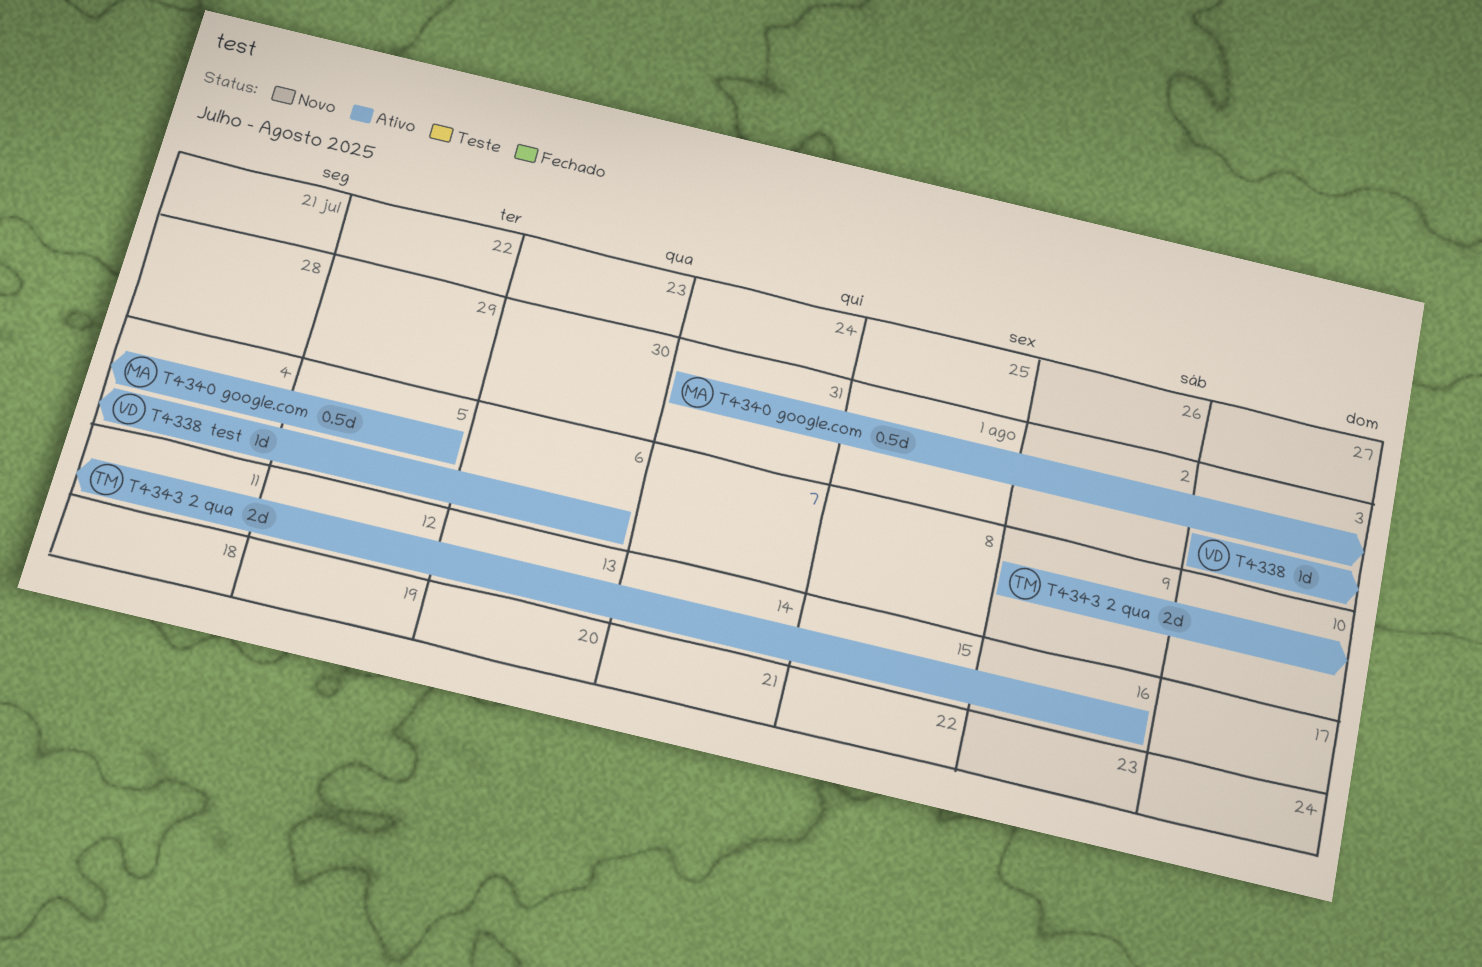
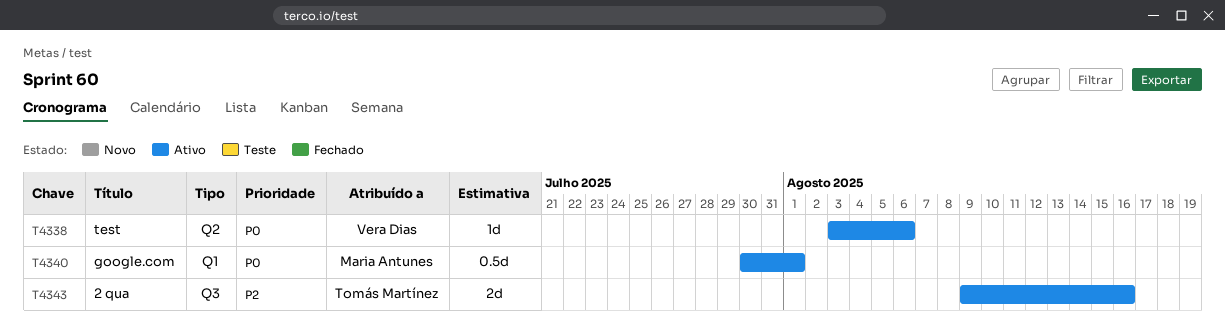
T4340, start: Jul 31 -> Jul 30
T4340, due: Aug 5 -> Aug 1

